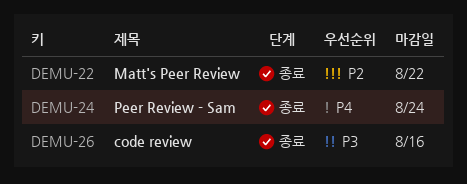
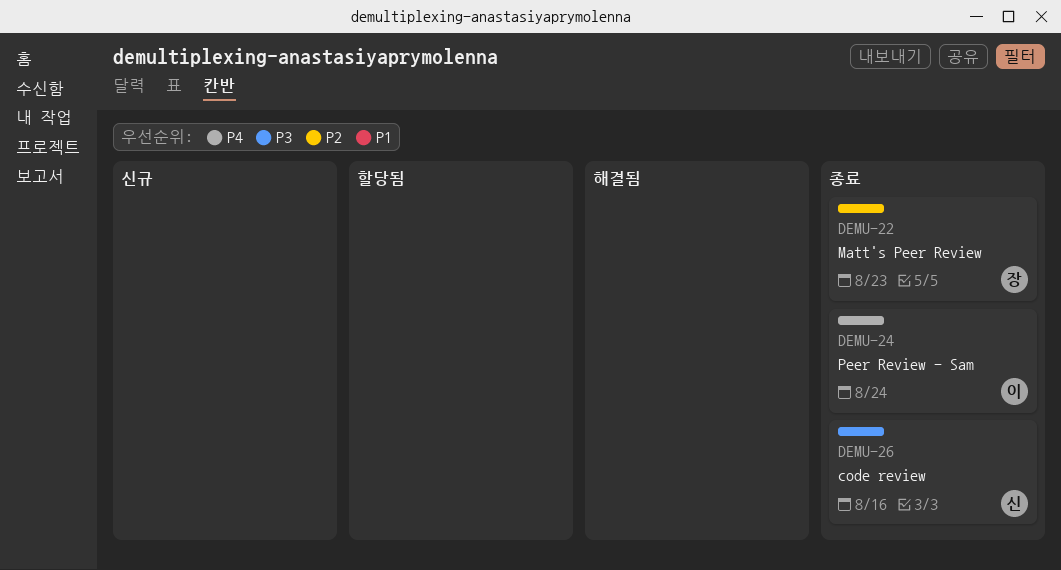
DEMU-22, due: Aug 22 -> Aug 23

